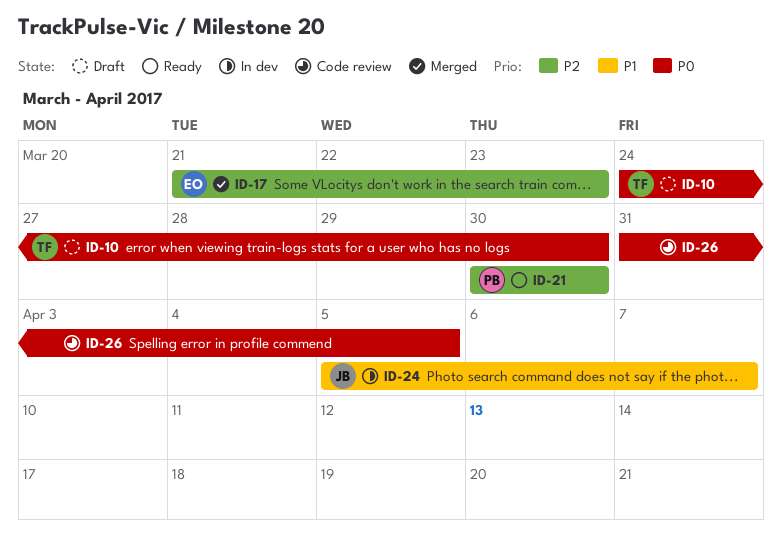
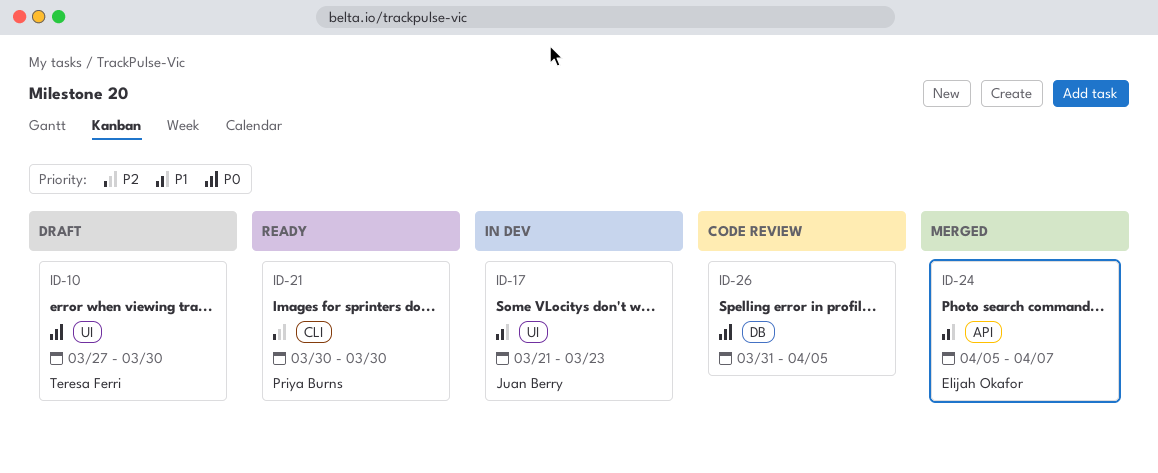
ID-10, start: Mar 24 -> Mar 27
ID-17, status: Merged -> In dev
ID-17, owner: Elijah Okafor -> Juan Berry
ID-17, priority: P2 -> P1
ID-24, status: In dev -> Merged
ID-24, owner: Juan Berry -> Elijah Okafor

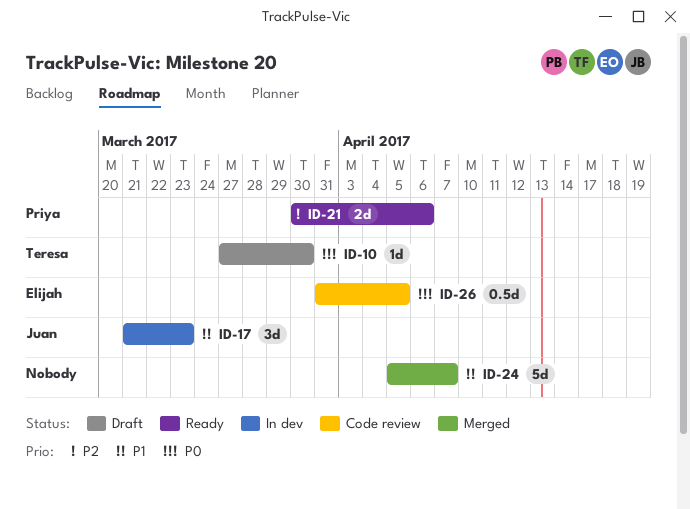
ID-21, due: Mar 30 -> Apr 6
ID-24, owner: Elijah Okafor -> none
ID-26, owner: none -> Elijah Okafor

